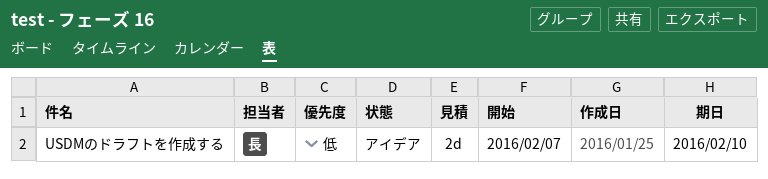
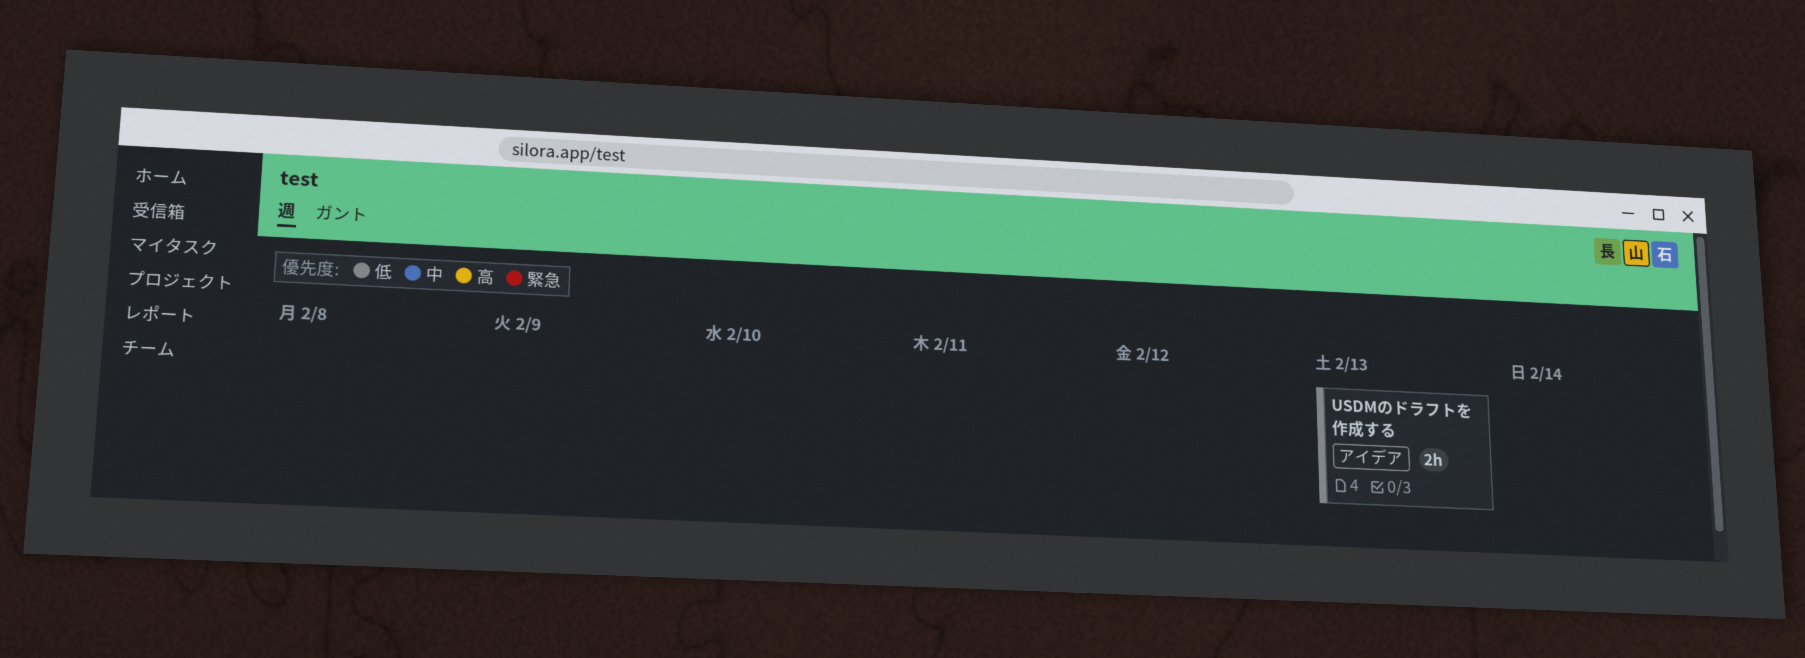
USDMのドラフトを作成する, estimate: 2d -> 2h
USDMのドラフトを作成する, due: Feb 10 -> Feb 13

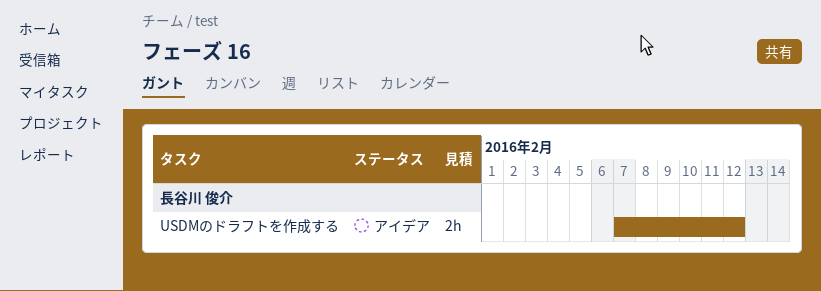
USDMのドラフトを作成する, due: Feb 13 -> Feb 12

